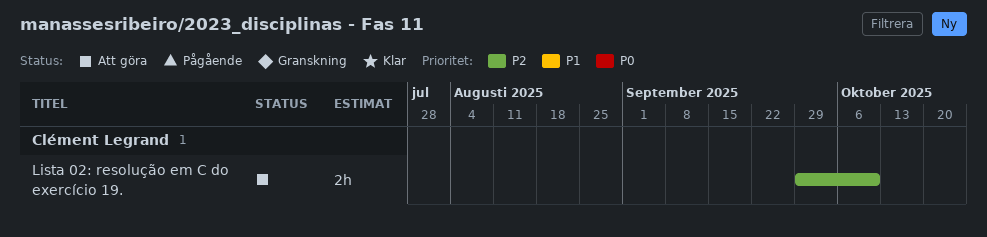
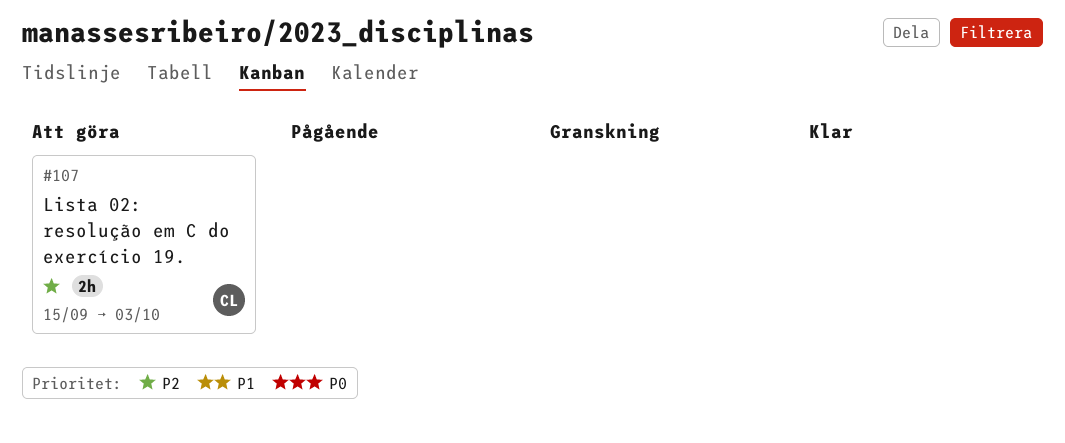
Lista 02: resolução em C do exercício 19., start: Sep 29 -> Sep 15
Lista 02: resolução em C do exercício 19., due: Oct 10 -> Oct 3

